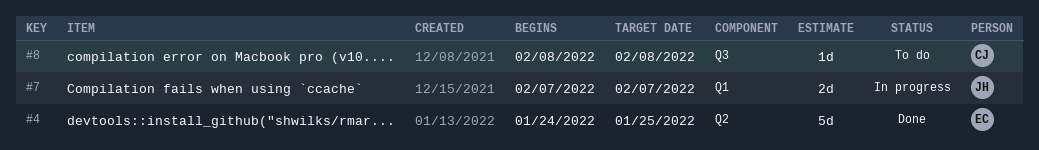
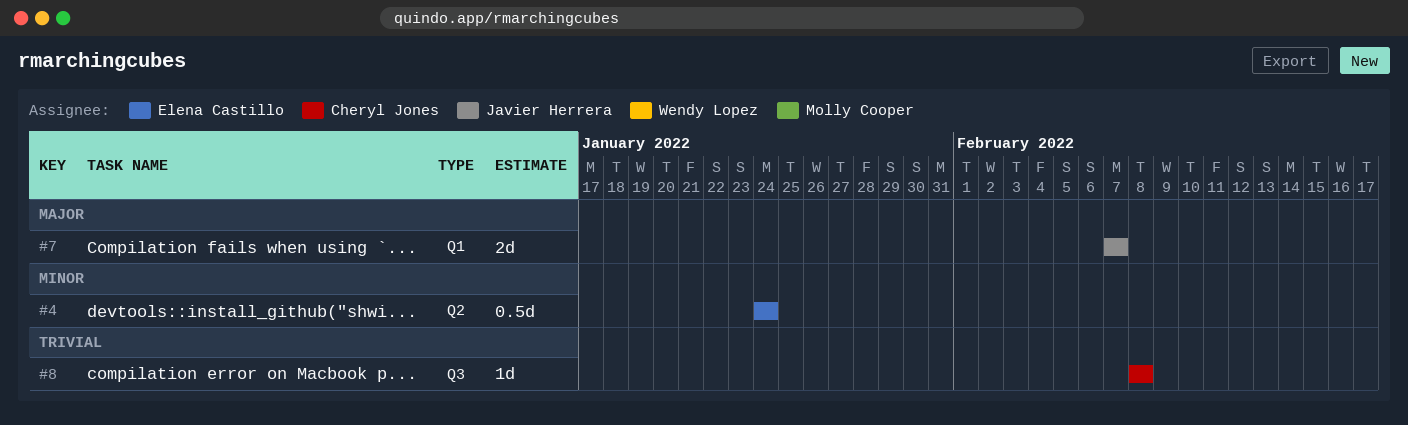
#4, estimate: 5d -> 0.5d
#4, due: Jan 25 -> Jan 24

